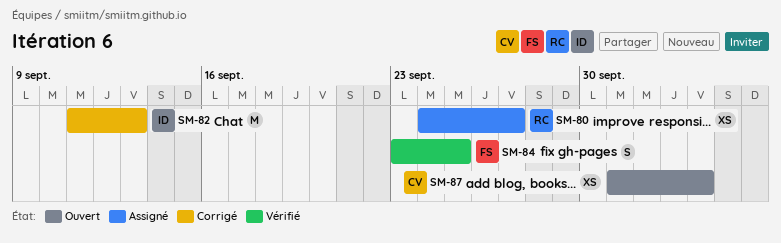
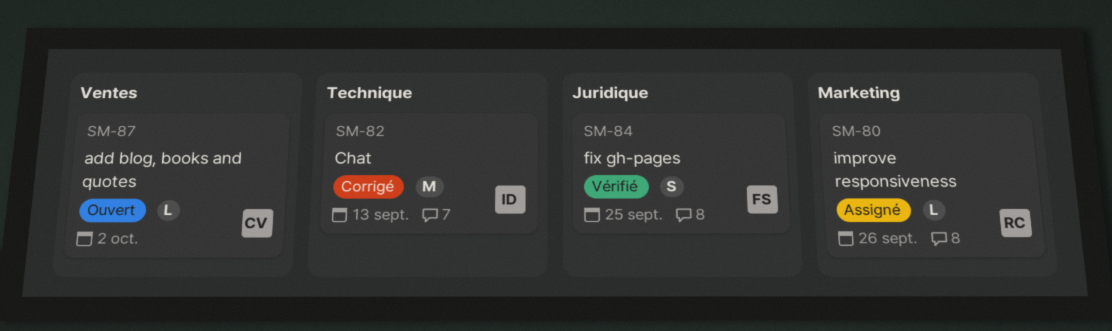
SM-80, estimate: XS -> L
SM-80, due: Sep 27 -> Sep 26
SM-87, estimate: XS -> L
SM-87, due: Oct 4 -> Oct 2

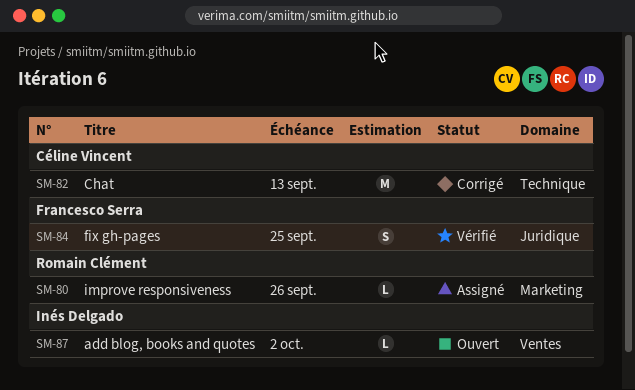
SM-82, owner: Inés Delgado -> Céline Vincent
SM-87, owner: Céline Vincent -> Inés Delgado

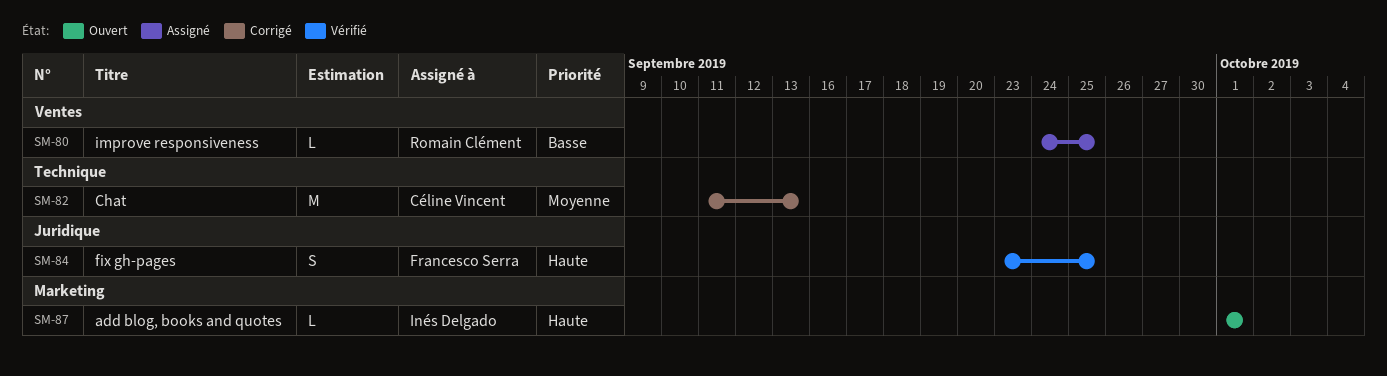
SM-80, label: Marketing -> Ventes
SM-80, due: Sep 26 -> Sep 25
SM-87, label: Ventes -> Marketing
SM-87, due: Oct 2 -> Oct 1

